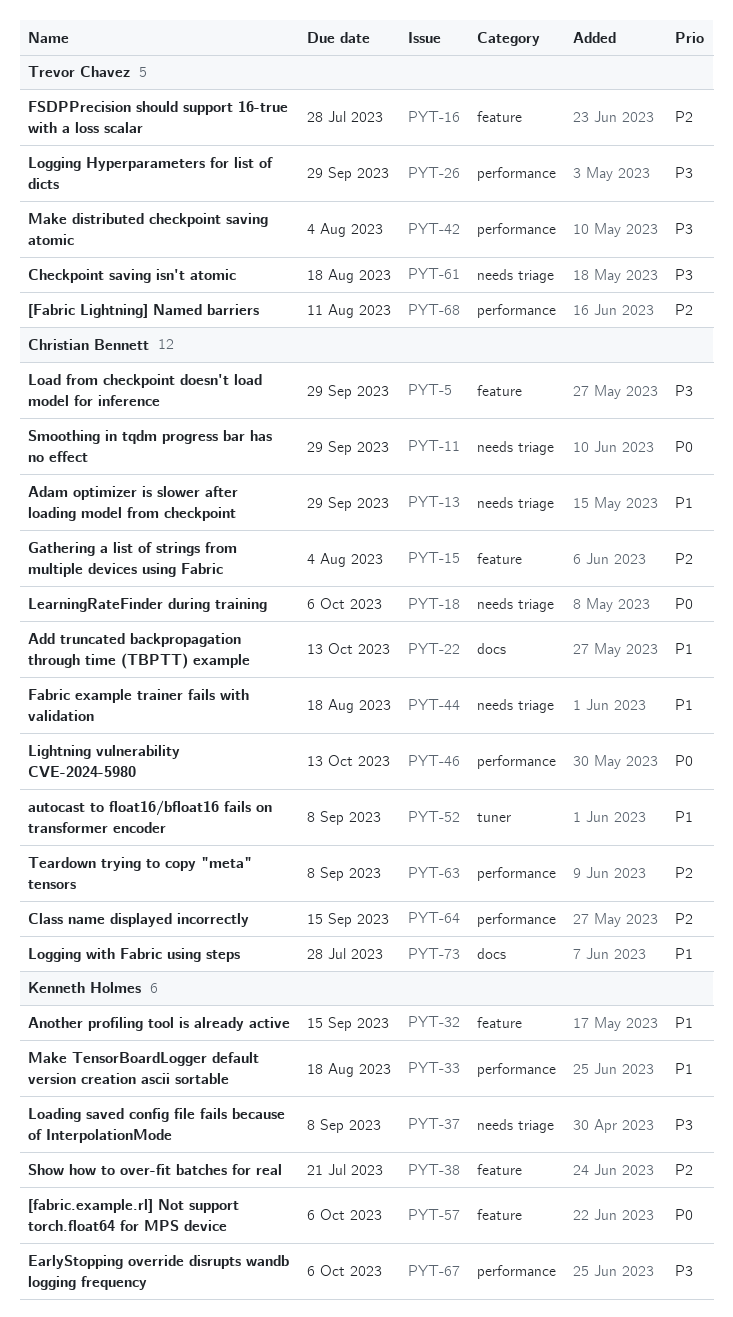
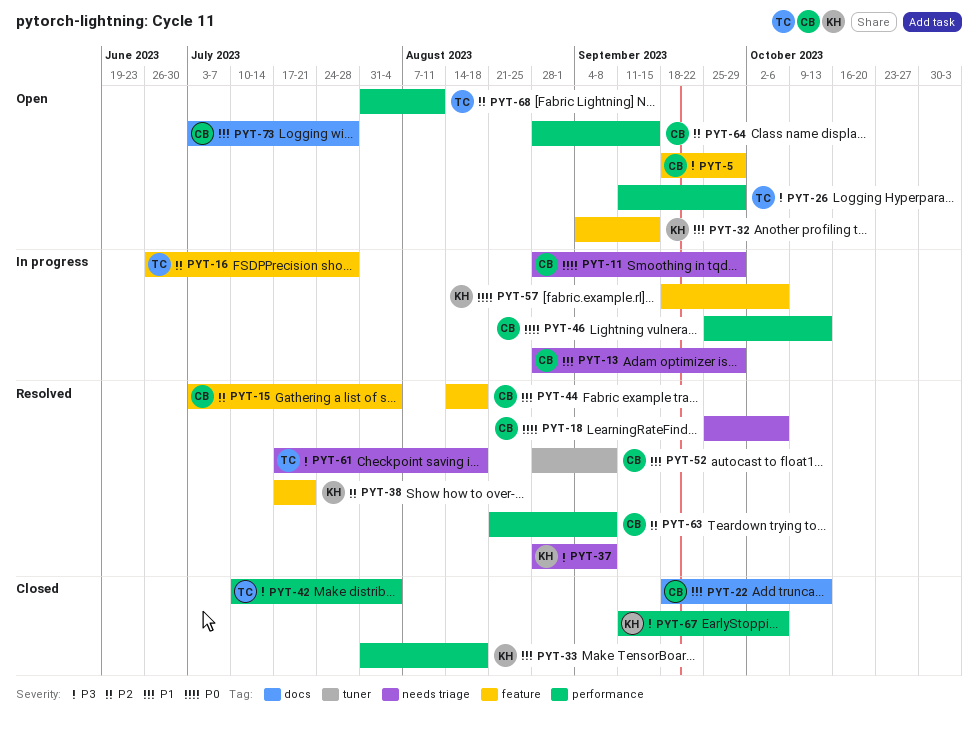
PYT-44, label: needs triage -> feature

